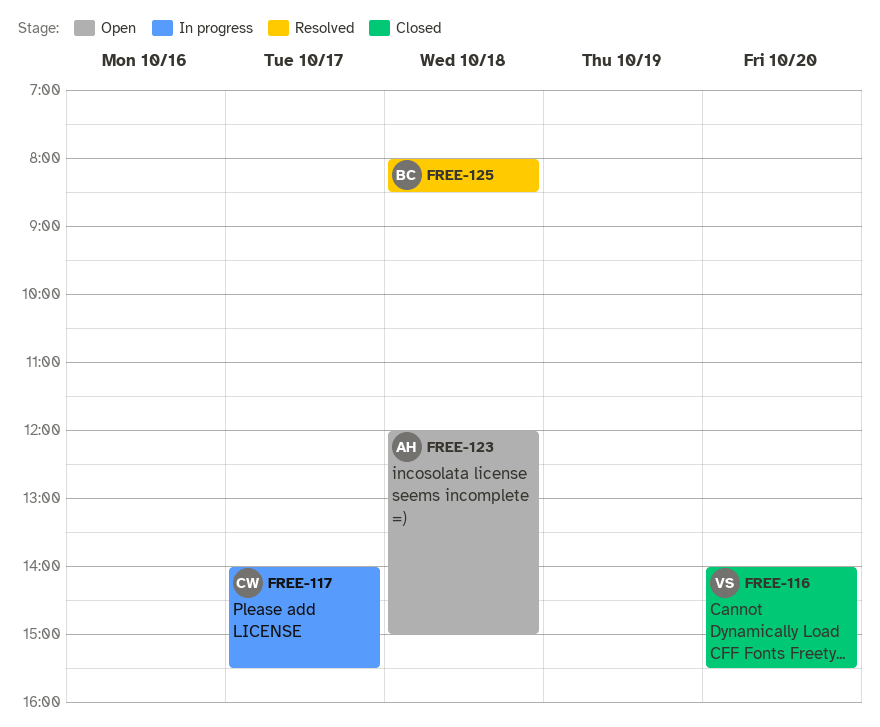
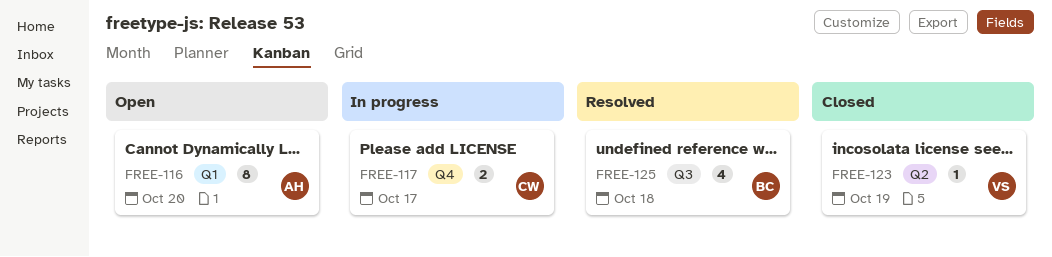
FREE-116, status: Closed -> Open
FREE-116, owner: VS -> AH
FREE-123, status: Open -> Closed
FREE-123, owner: AH -> VS
FREE-123, day: Oct 18 -> Oct 19

